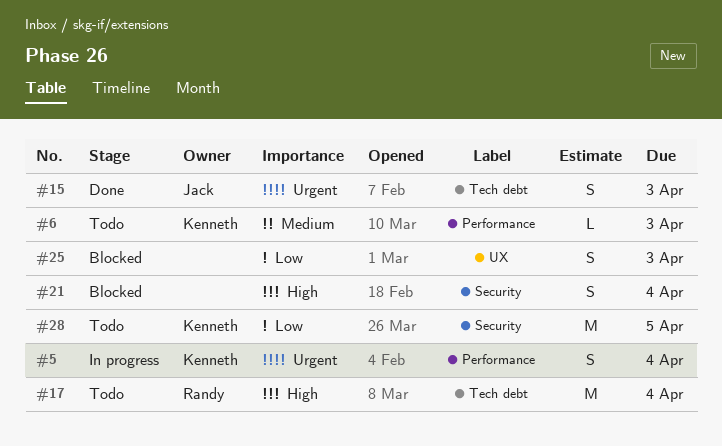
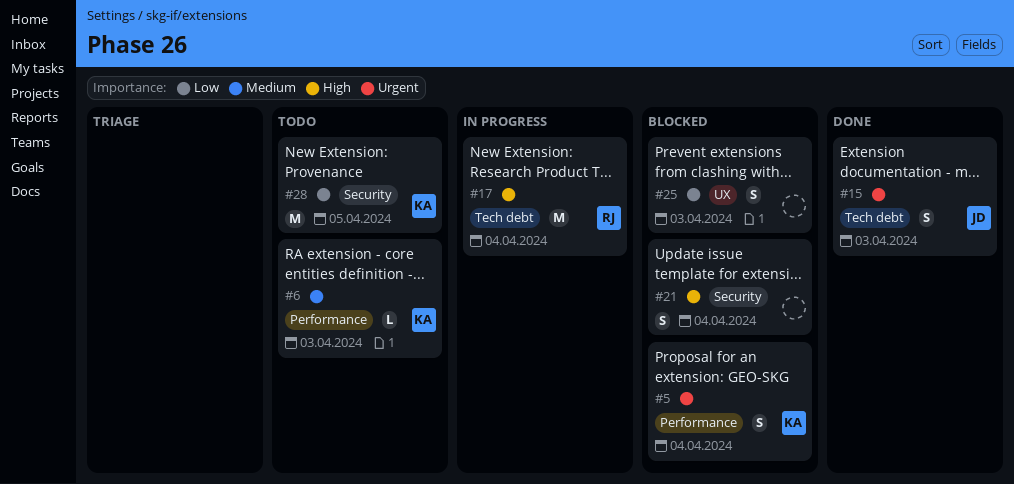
#5, status: In progress -> Blocked
#17, status: Todo -> In progress

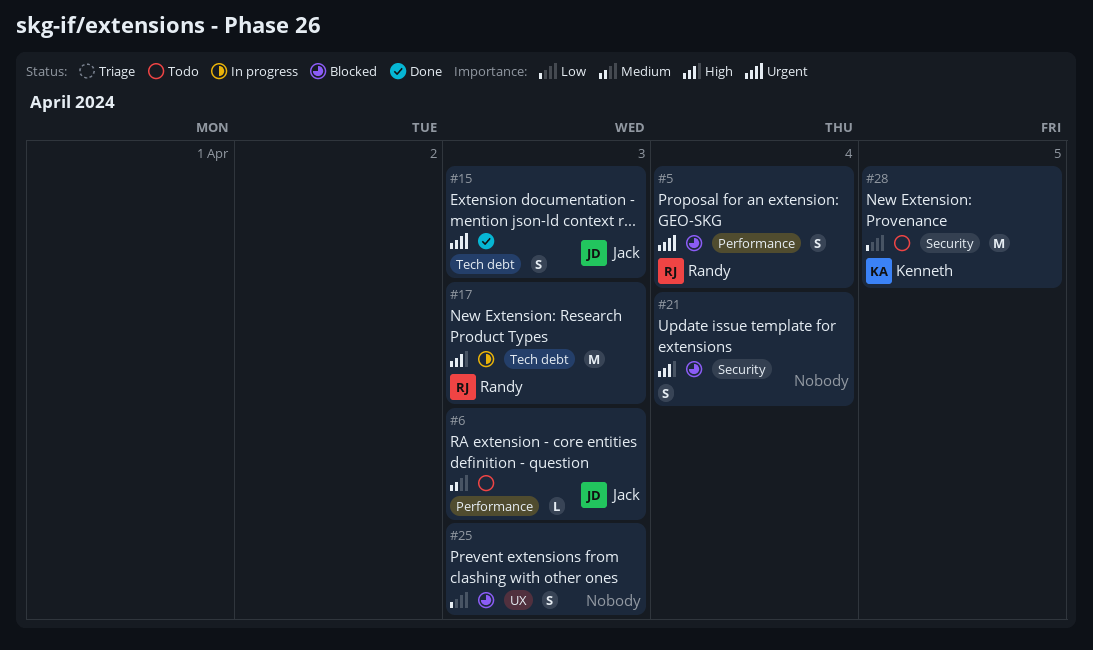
#5, owner: Kenneth -> Randy
#6, owner: Kenneth -> Jack
#17, due: Apr 4 -> Apr 3

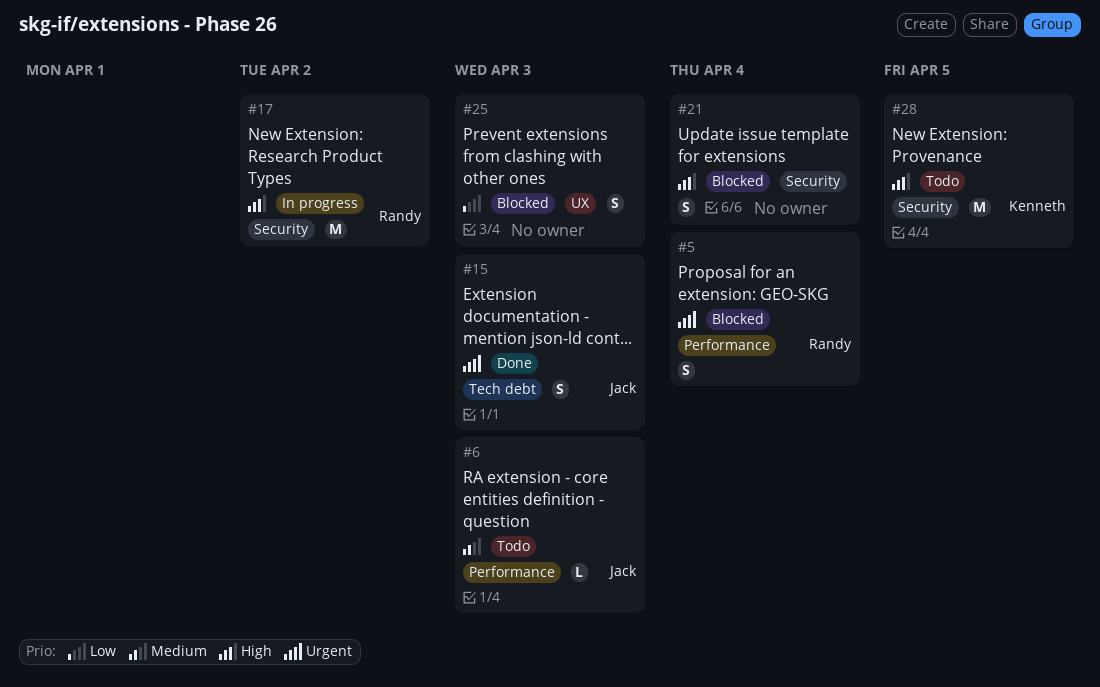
#17, label: Tech debt -> Security
#17, due: Apr 3 -> Apr 2
#28, priority: Low -> High

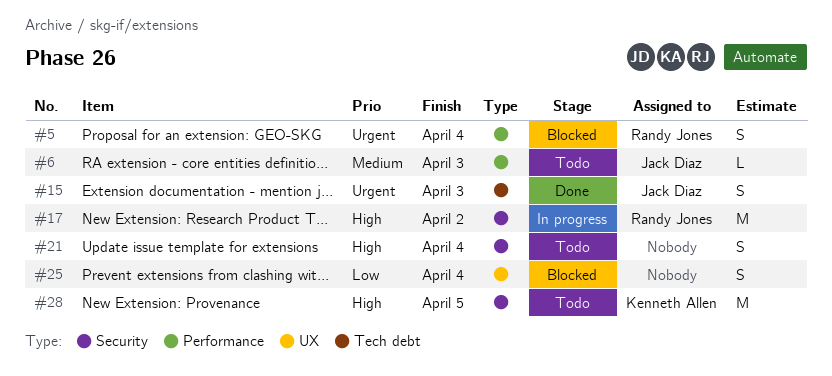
#21, status: Blocked -> Todo
#25, due: Apr 3 -> Apr 4

